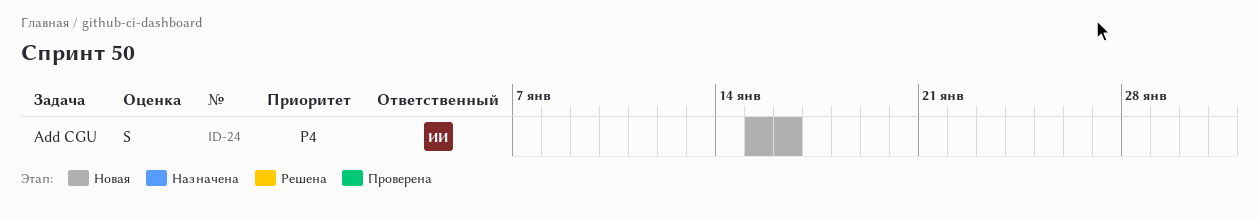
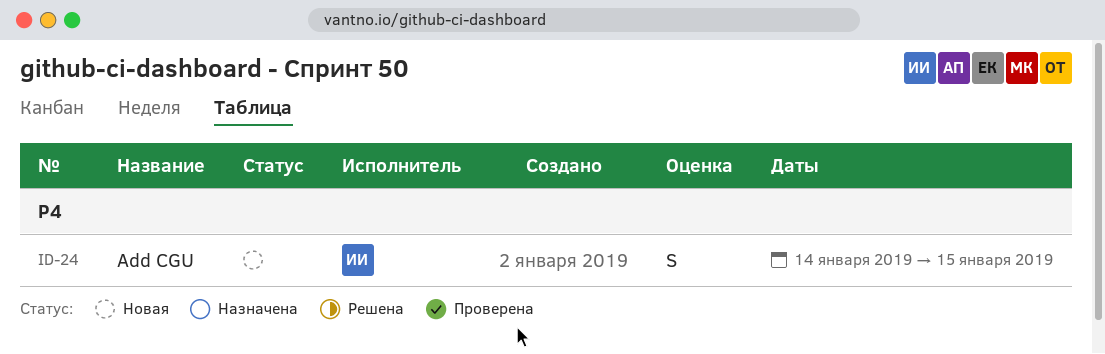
ID-24, start: Jan 15 -> Jan 14
ID-24, due: Jan 16 -> Jan 15

